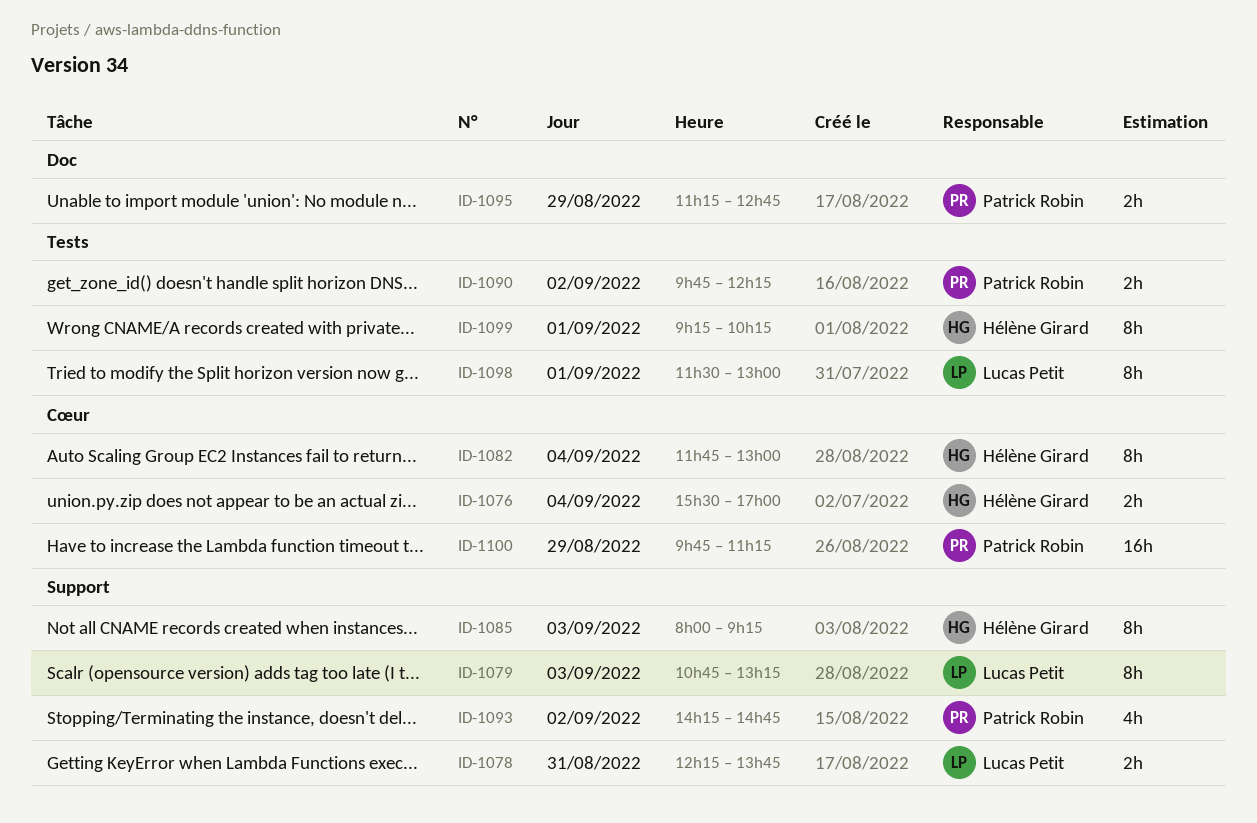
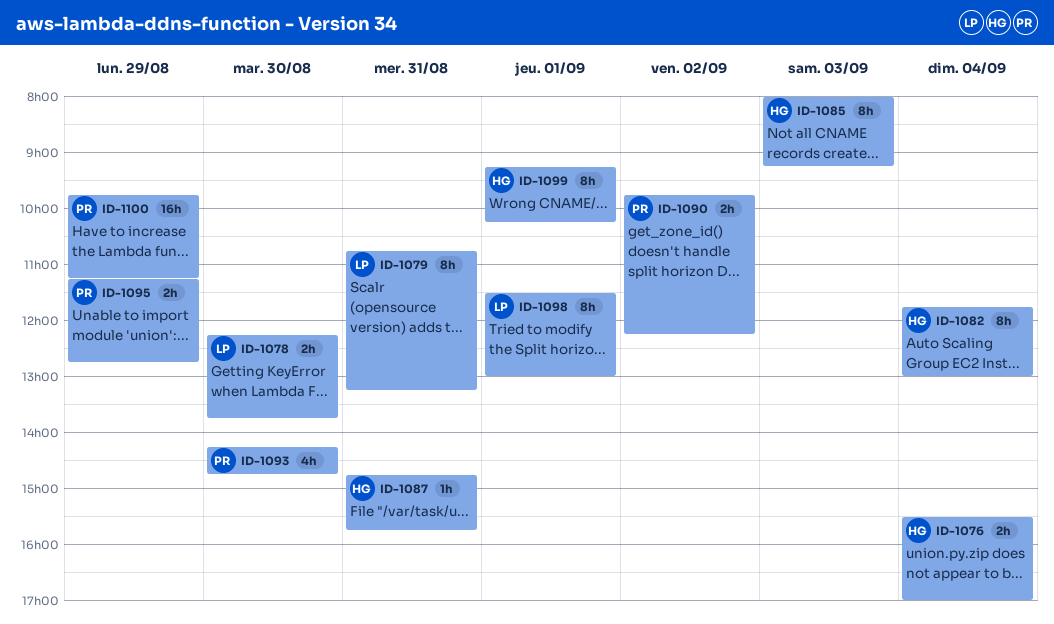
ID-1078, day: Aug 31 -> Aug 30
ID-1079, day: Sep 3 -> Aug 31
ID-1087: none -> present
ID-1093, day: Sep 2 -> Aug 30

